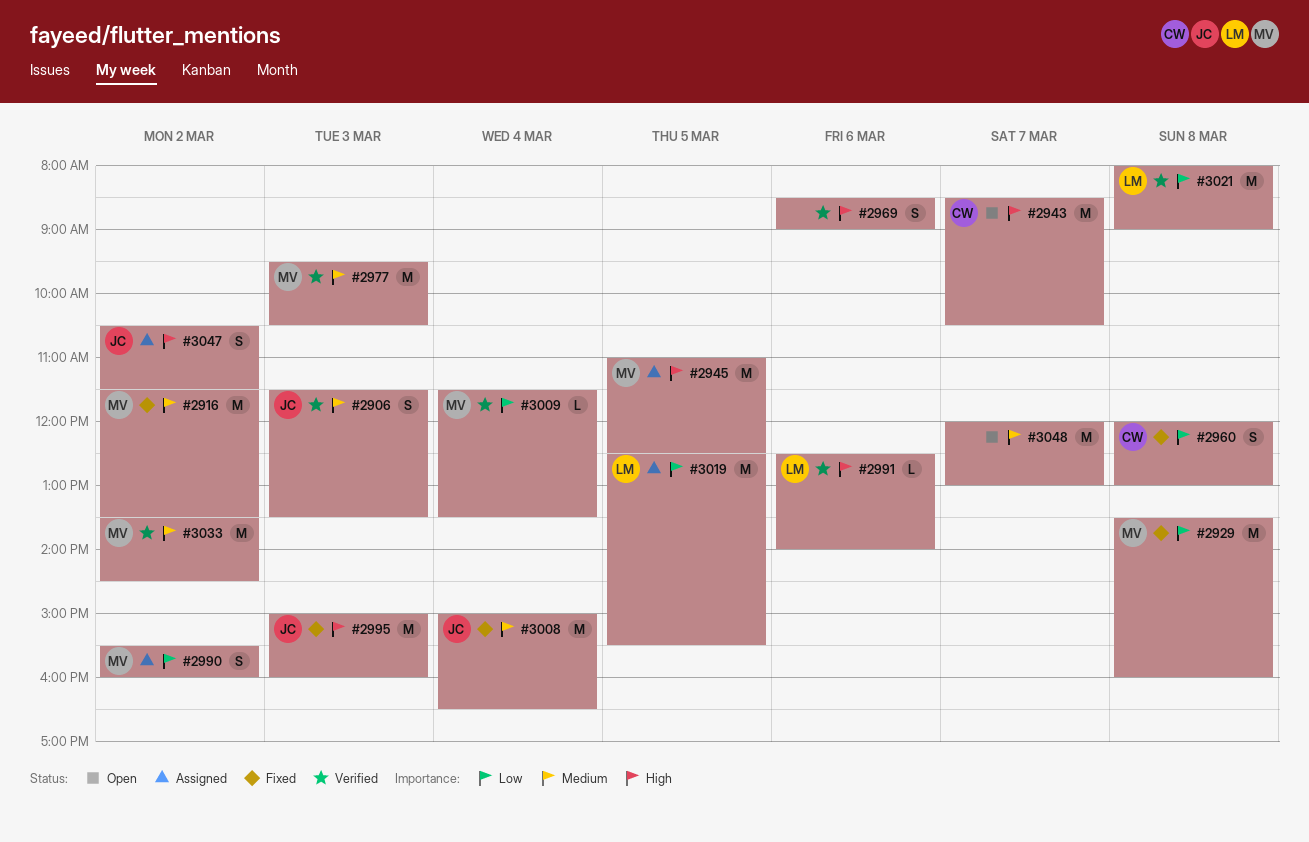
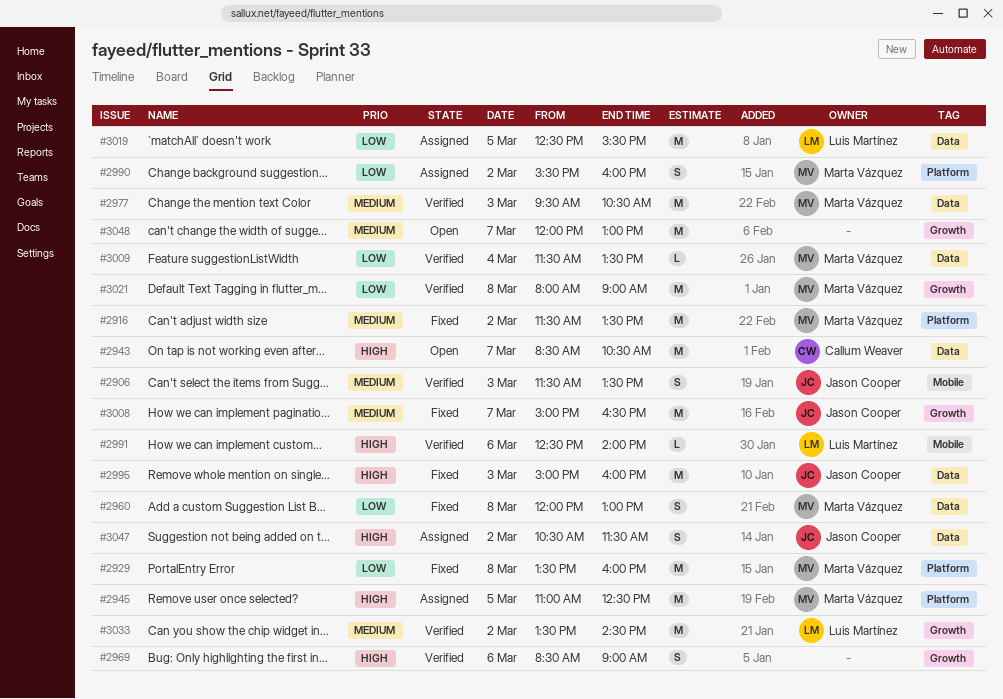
#2960, owner: Callum Weaver -> Marta Vázquez
#3008, day: Mar 4 -> Mar 7
#3021, owner: Luis Martínez -> Marta Vázquez
#3033, owner: Marta Vázquez -> Luis Martínez

